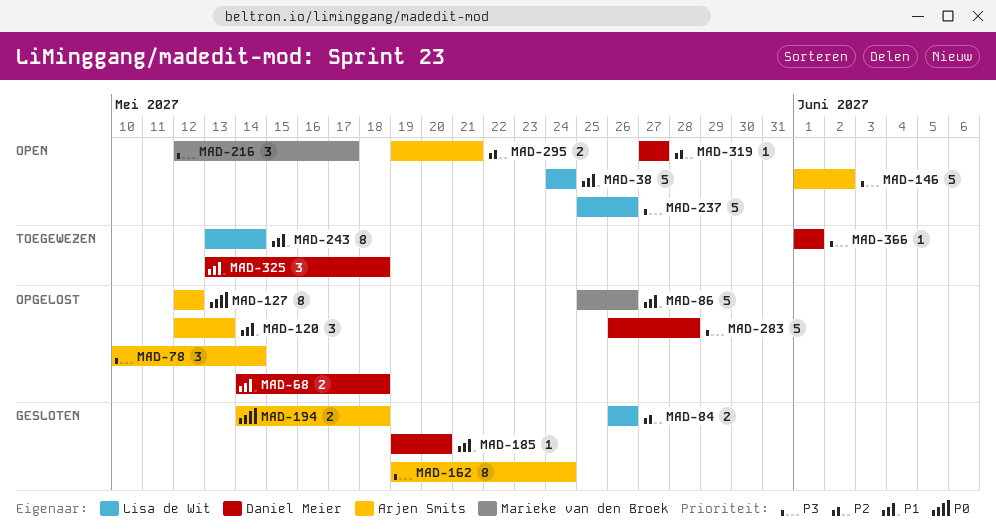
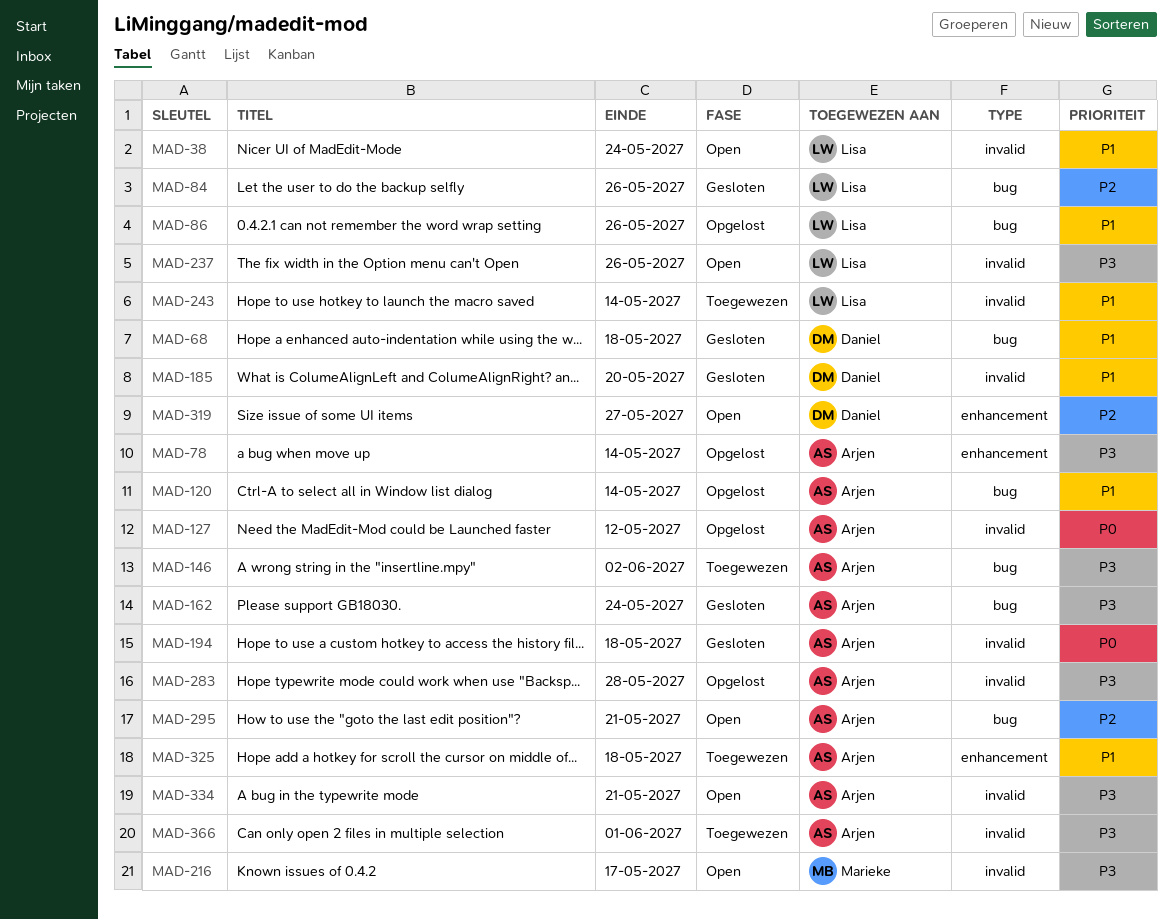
MAD-68, status: Opgelost -> Gesloten
MAD-86, owner: Marieke van den Broek -> Lisa de Wit
MAD-120, due: May 13 -> May 14
MAD-146, status: Open -> Toegewezen
MAD-283, owner: Daniel Meier -> Arjen Smits
MAD-325, owner: Daniel Meier -> Arjen Smits
MAD-334: none -> present
MAD-366, owner: Daniel Meier -> Arjen Smits

